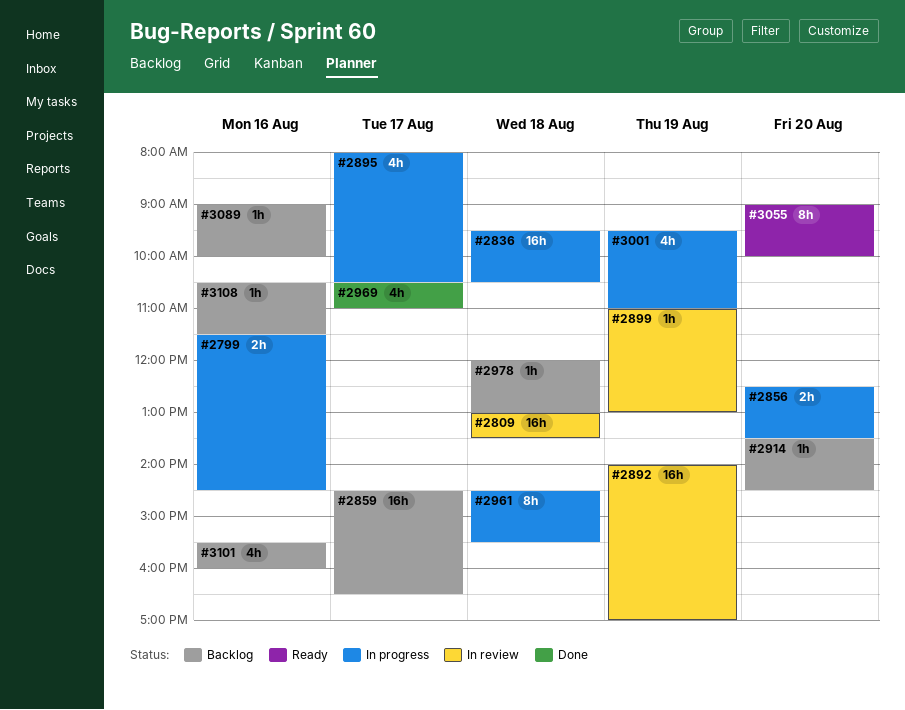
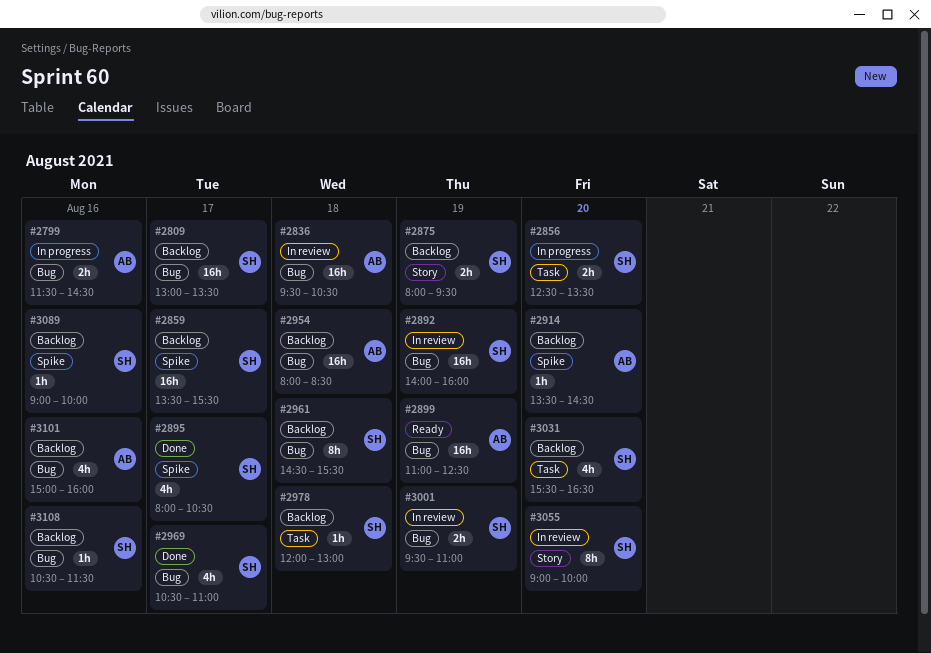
#2809, status: In review -> Backlog
#2809, day: Aug 18 -> Aug 17
#2836, status: In progress -> In review
#2859, begins: 14:30 -> 13:30
#2859, ends: 16:30 -> 15:30
#2875: none -> present
#2892, ends: 17:00 -> 16:00
#2895, status: In progress -> Done
#2899, status: In review -> Ready
#2899, estimate: 1h -> 16h
#2899, ends: 13:00 -> 12:30
#2954: none -> present
#2961, status: In progress -> Backlog
#3001, status: In progress -> In review
#3001, estimate: 4h -> 2h
#3031: none -> present
#3055, status: Ready -> In review
#3101, begins: 15:30 -> 15:00

